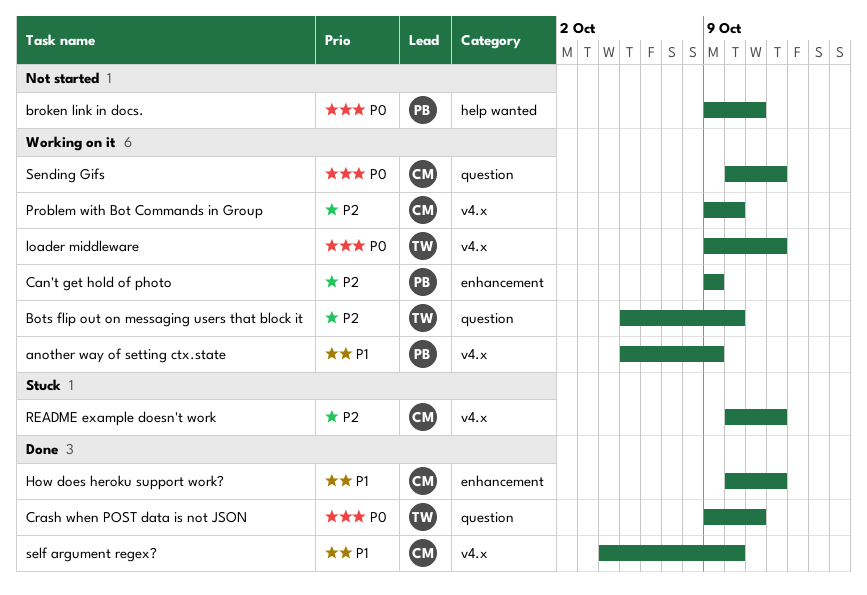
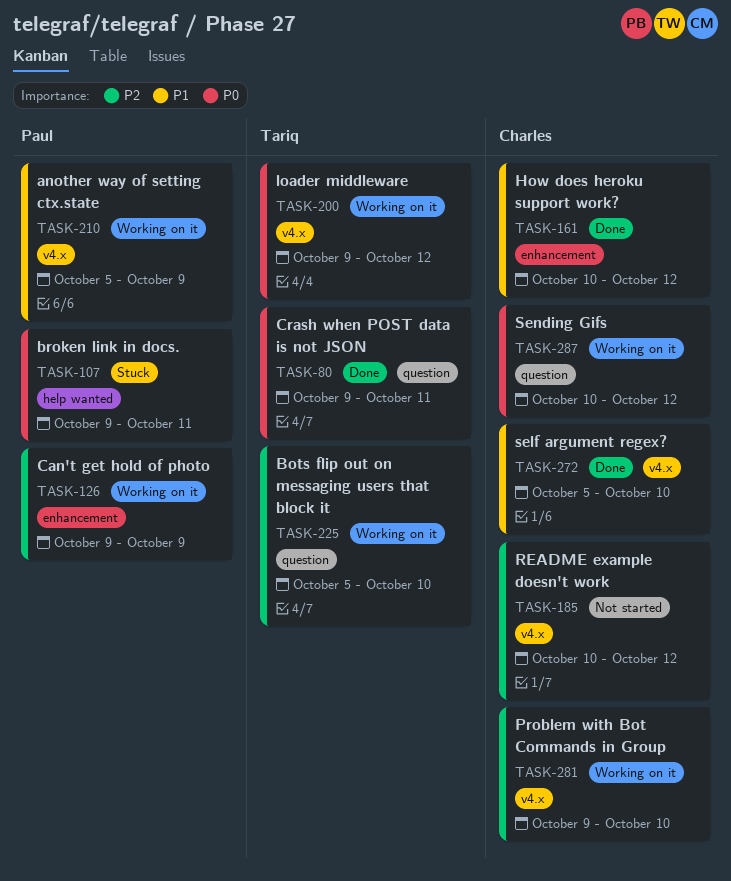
broken link in docs., status: Not started -> Stuck
README example doesn't work, status: Stuck -> Not started
self argument regex?, start: Oct 4 -> Oct 5

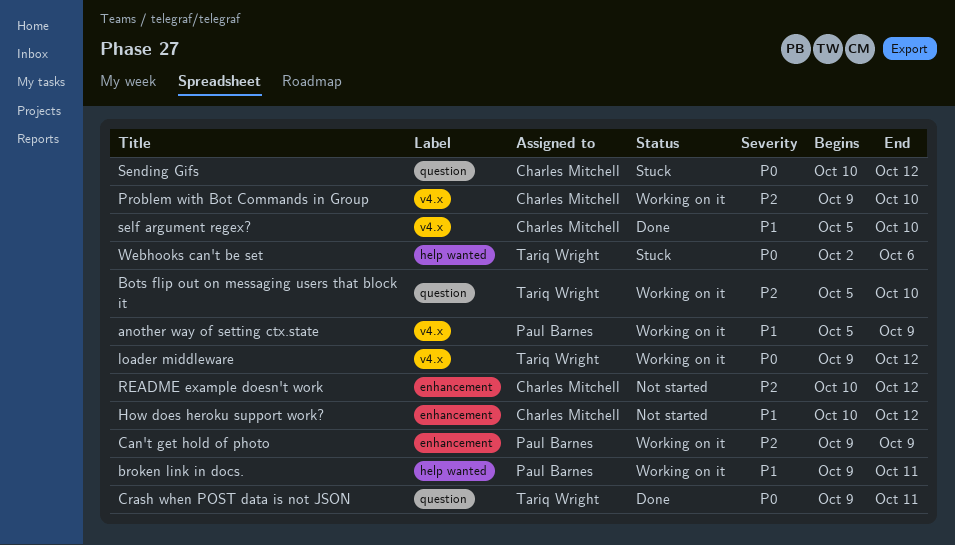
broken link in docs., status: Stuck -> Working on it
broken link in docs., priority: P0 -> P1
How does heroku support work?, status: Done -> Not started
README example doesn't work, label: v4.x -> enhancement
Sending Gifs, status: Working on it -> Stuck
Webhooks can't be set: none -> present

